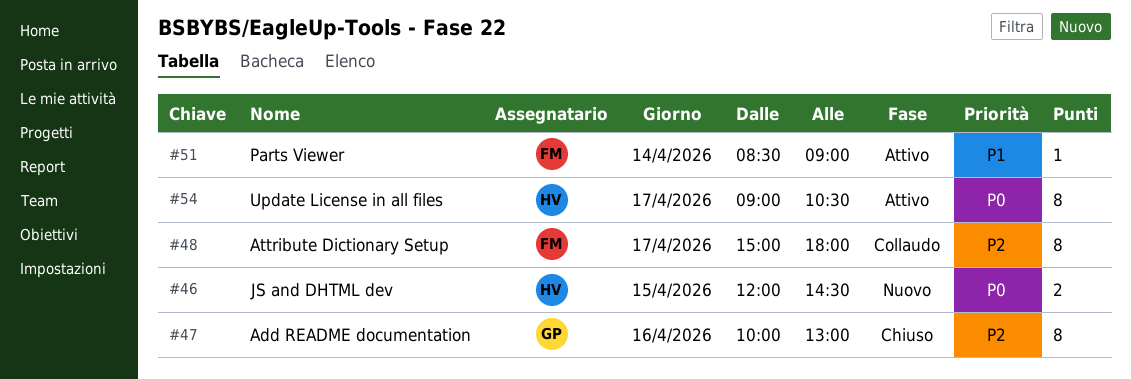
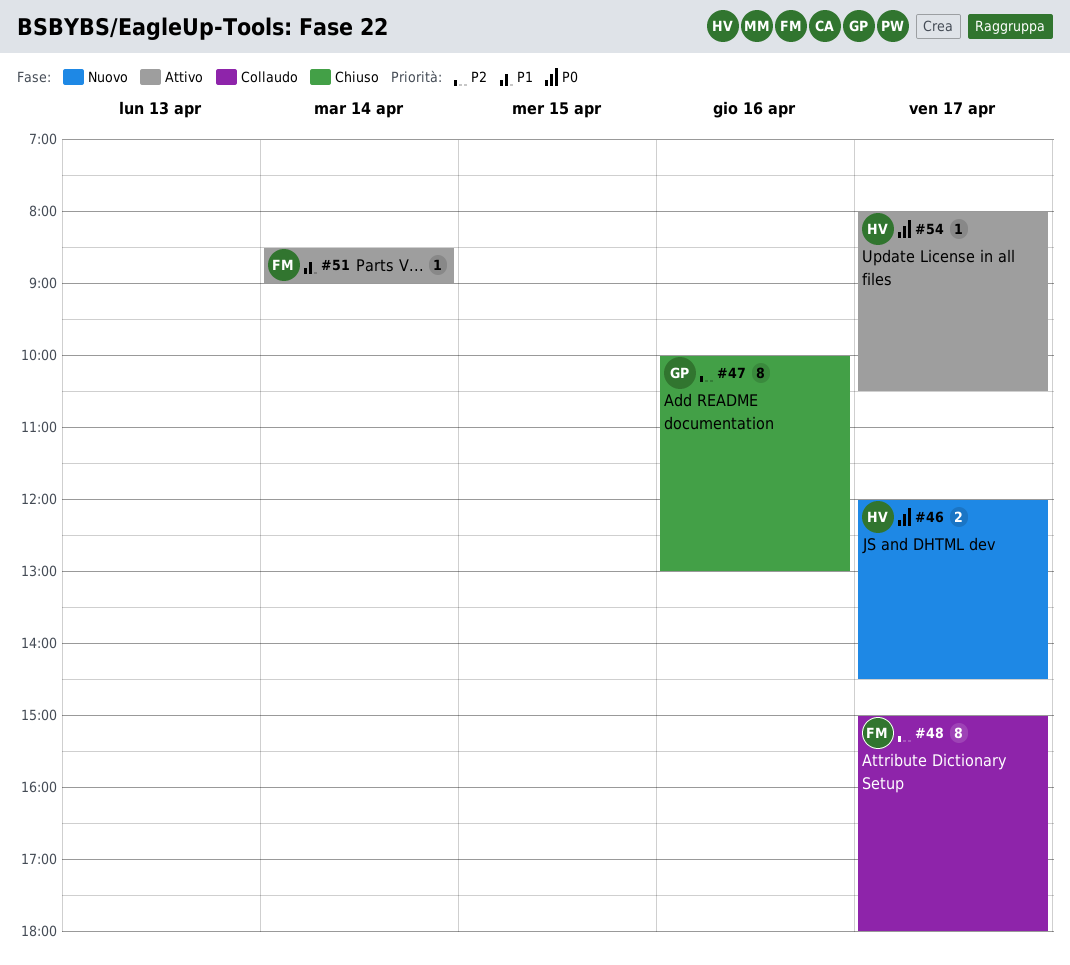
#46, day: Apr 15 -> Apr 17
#54, estimate: 8 -> 1
#54, begins: 09:00 -> 08:00

